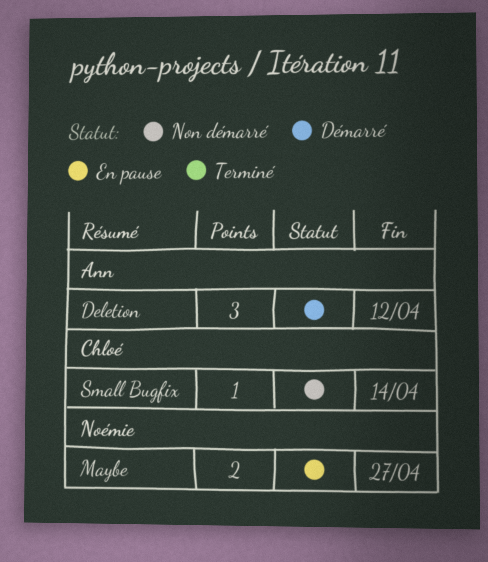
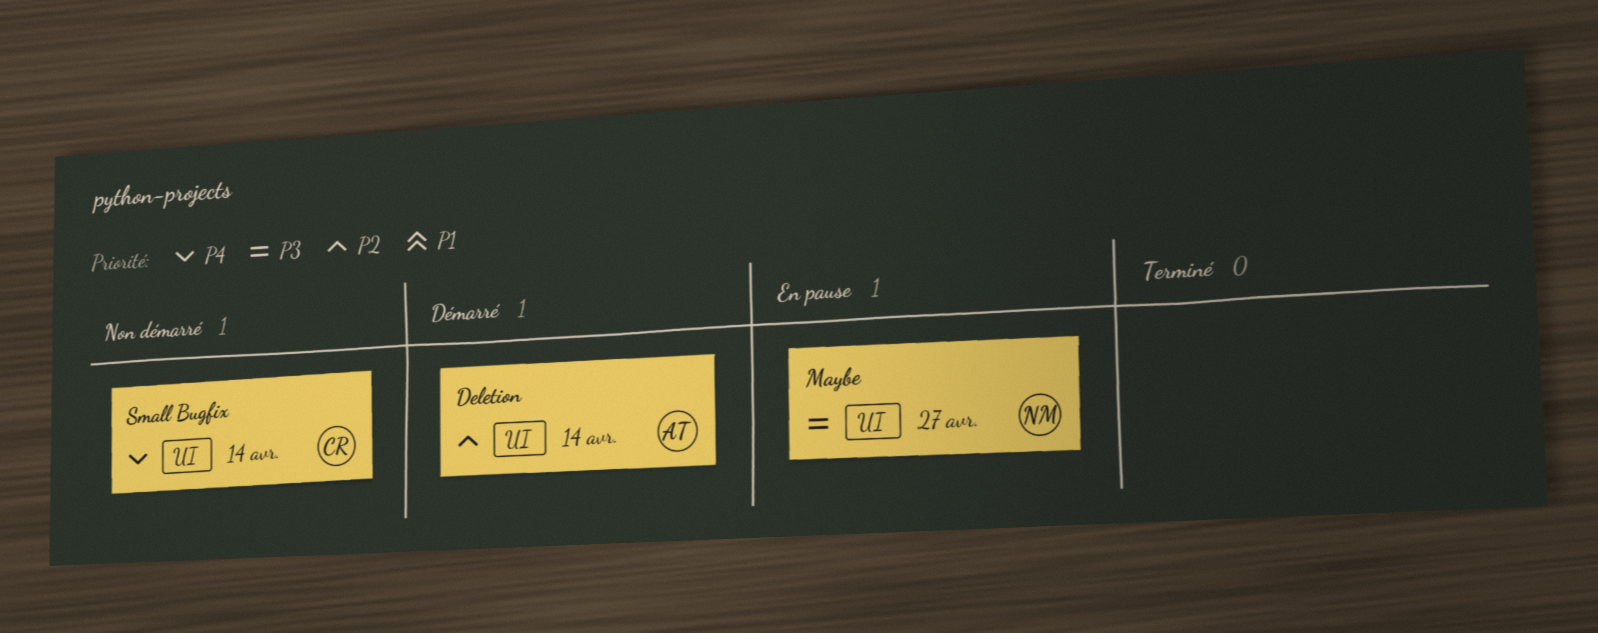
Deletion, due: Apr 12 -> Apr 14

